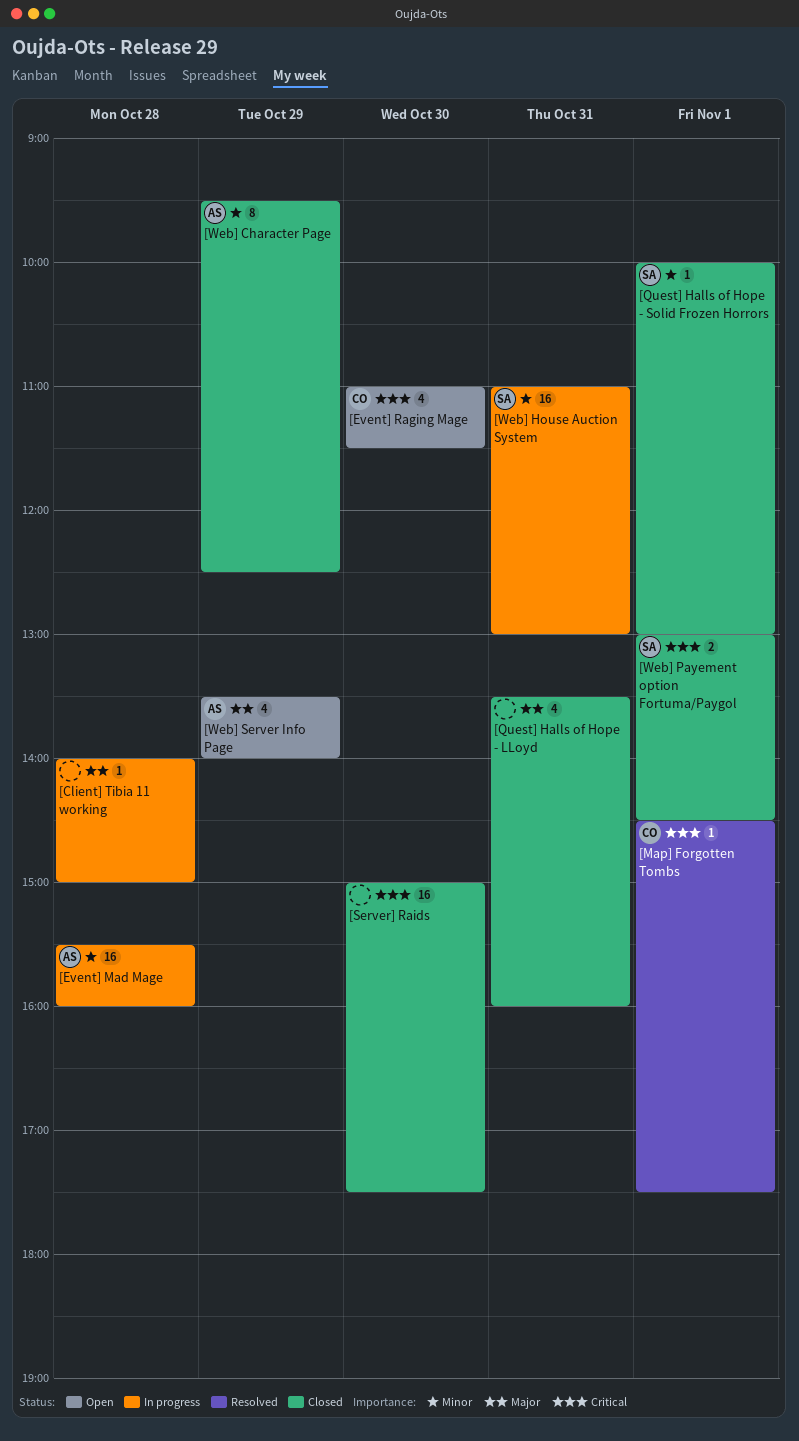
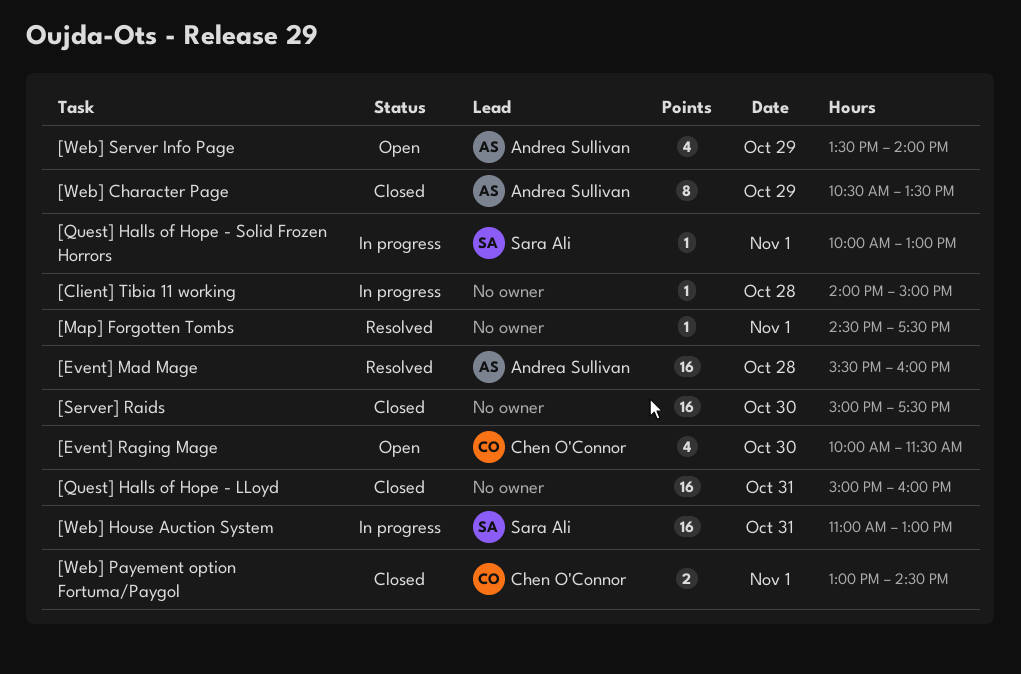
[Event] Mad Mage, status: In progress -> Resolved
[Event] Raging Mage, begins: 11:00 -> 10:00
[Map] Forgotten Tombs, owner: Chen O'Connor -> none
[Quest] Halls of Hope - LLoyd, estimate: 4 -> 16
[Quest] Halls of Hope - LLoyd, begins: 13:30 -> 15:00
[Quest] Halls of Hope - Solid Frozen Horrors, status: Closed -> In progress
[Web] Character Page, begins: 09:30 -> 10:30
[Web] Character Page, ends: 12:30 -> 13:30
[Web] Payement option Fortuma/Paygol, owner: Sara Ali -> Chen O'Connor

